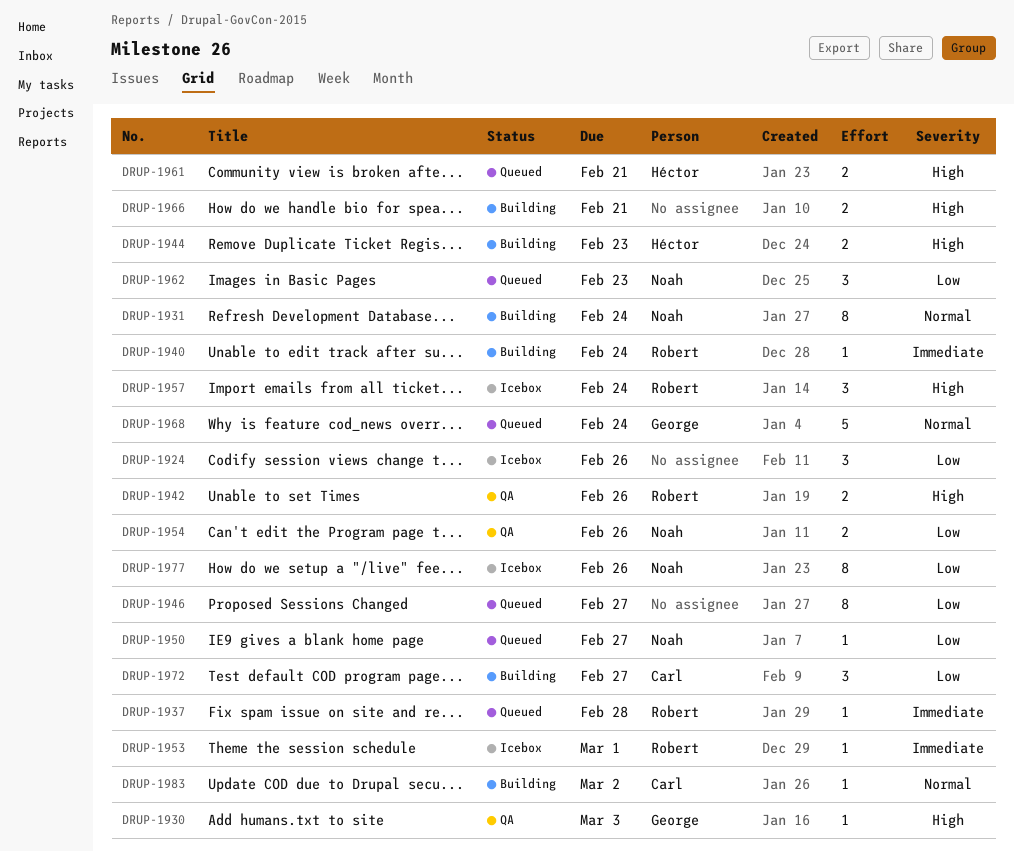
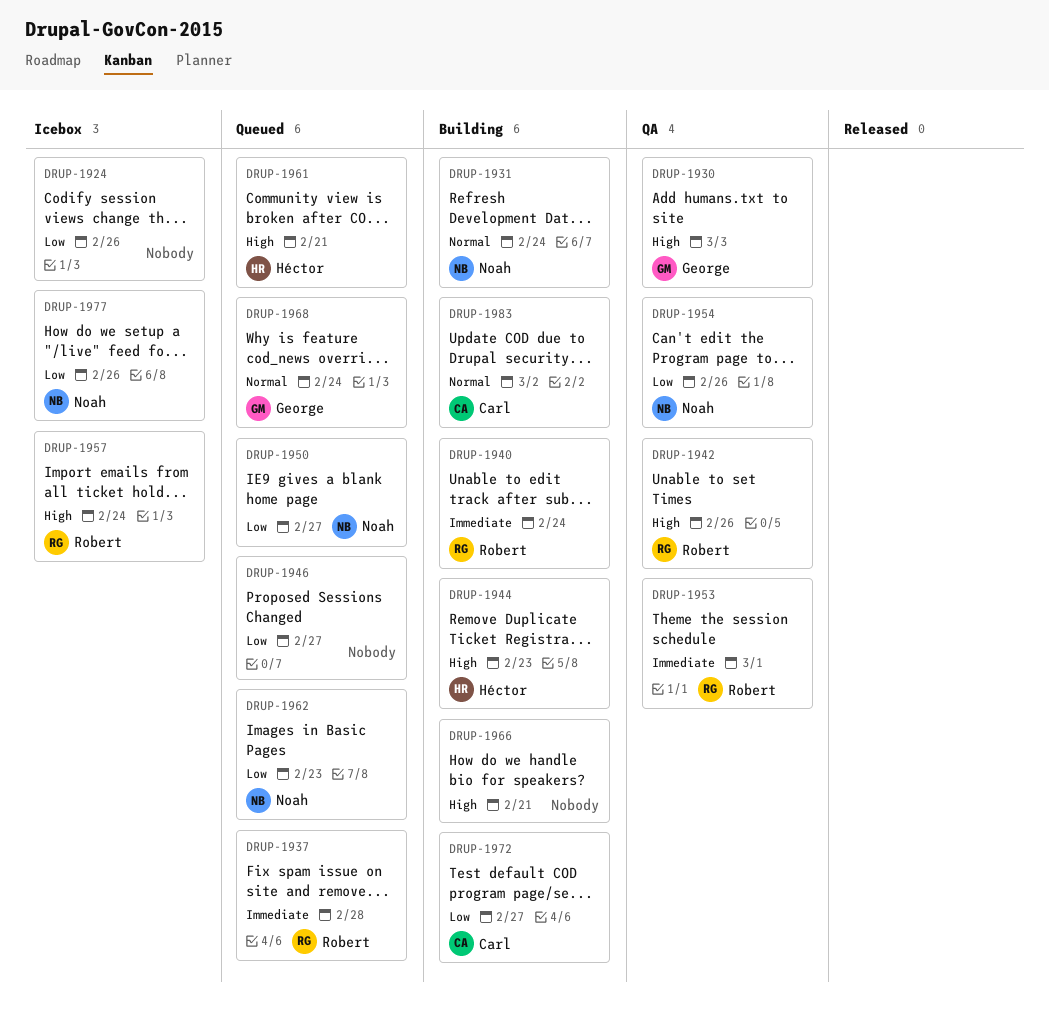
DRUP-1953, status: Icebox -> QA

